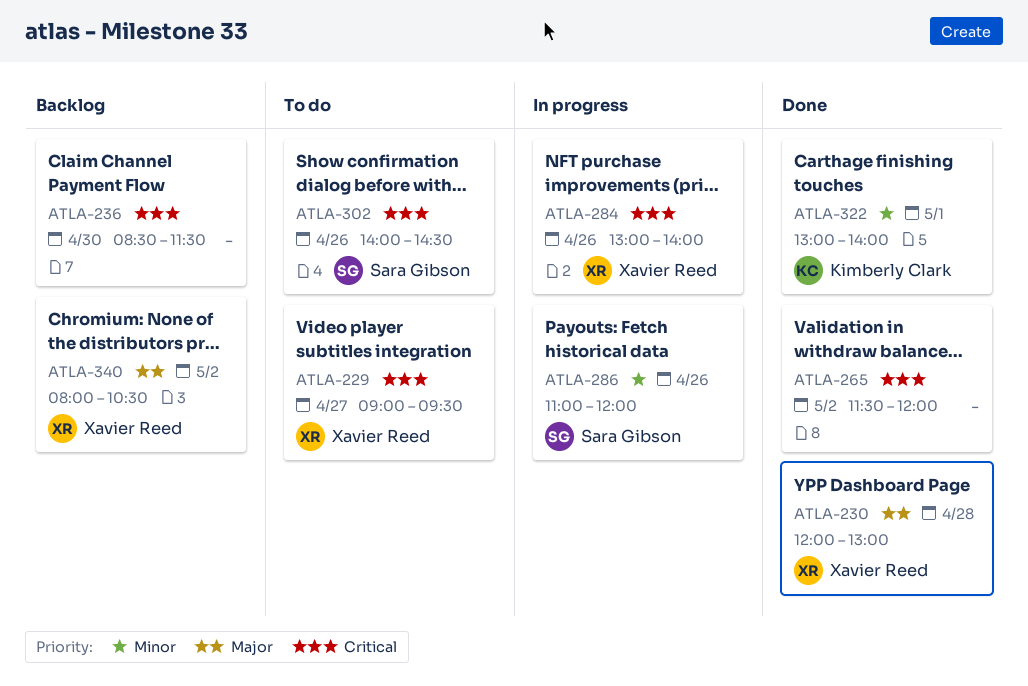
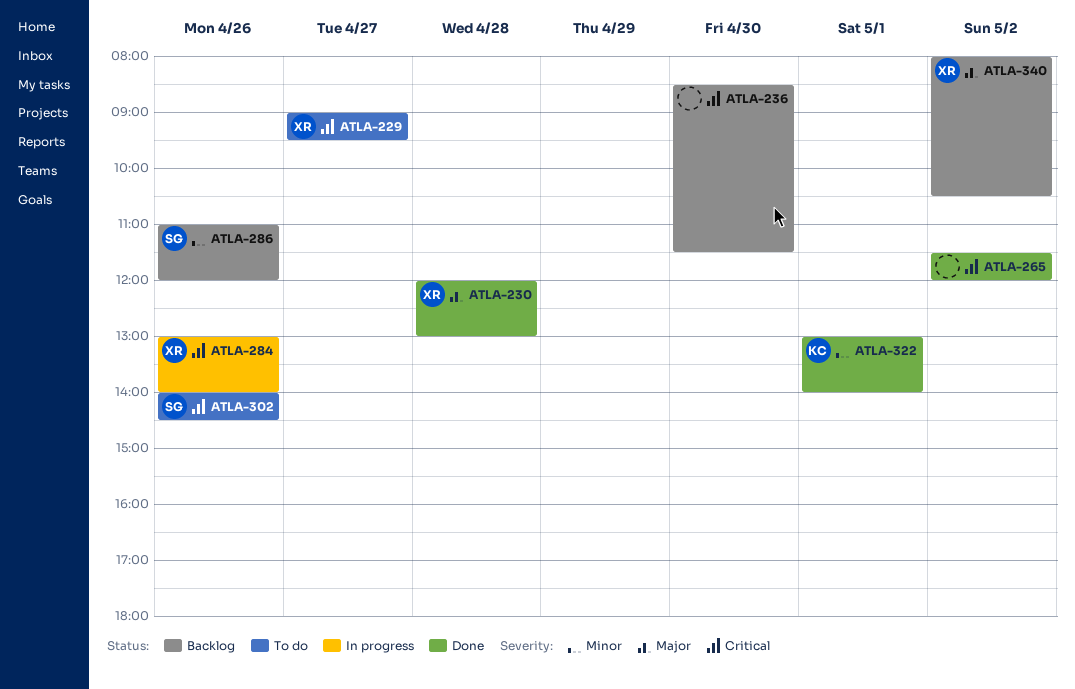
ATLA-286, status: In progress -> Backlog

